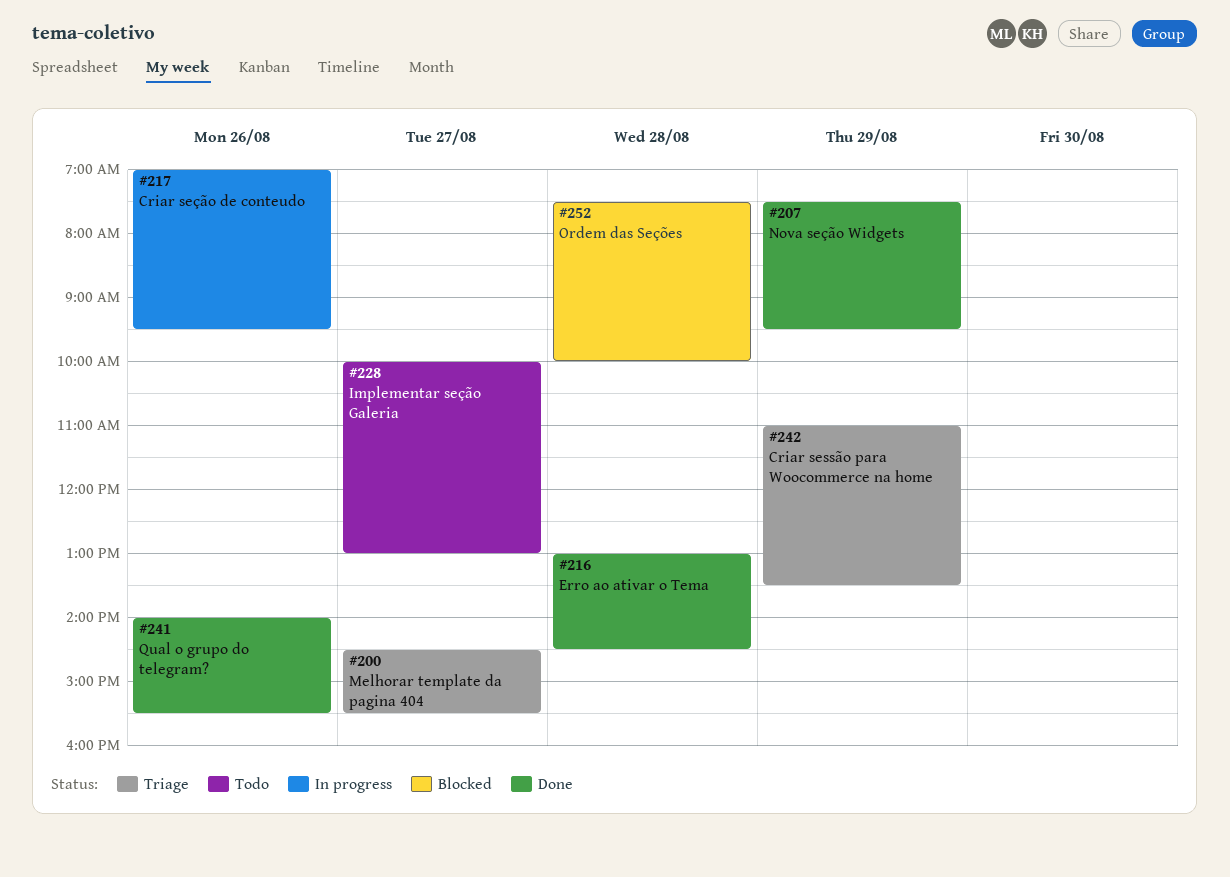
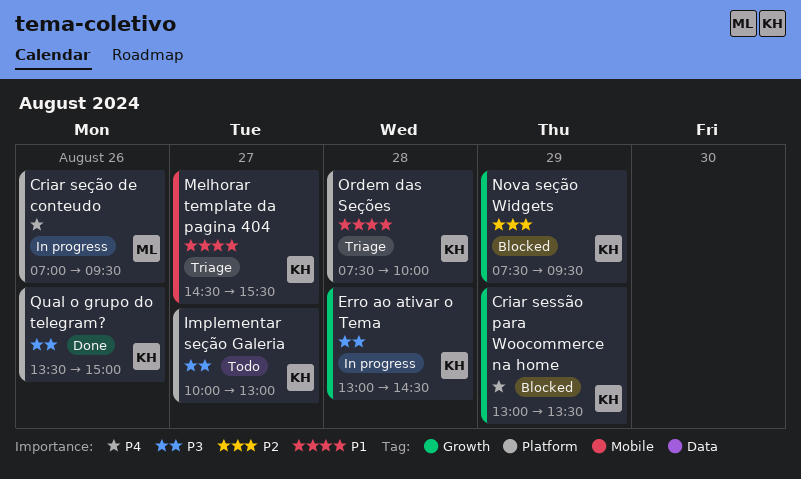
Criar sessão para Woocommerce na home, status: Triage -> Blocked
Criar sessão para Woocommerce na home, begins: 11:00 -> 13:00
Erro ao ativar o Tema, status: Done -> In progress
Nova seção Widgets, status: Done -> Blocked
Ordem das Seções, status: Blocked -> Triage
Qual o grupo do telegram?, begins: 14:00 -> 13:30
Qual o grupo do telegram?, ends: 15:30 -> 15:00

